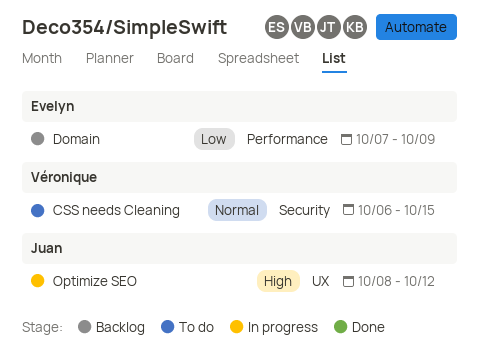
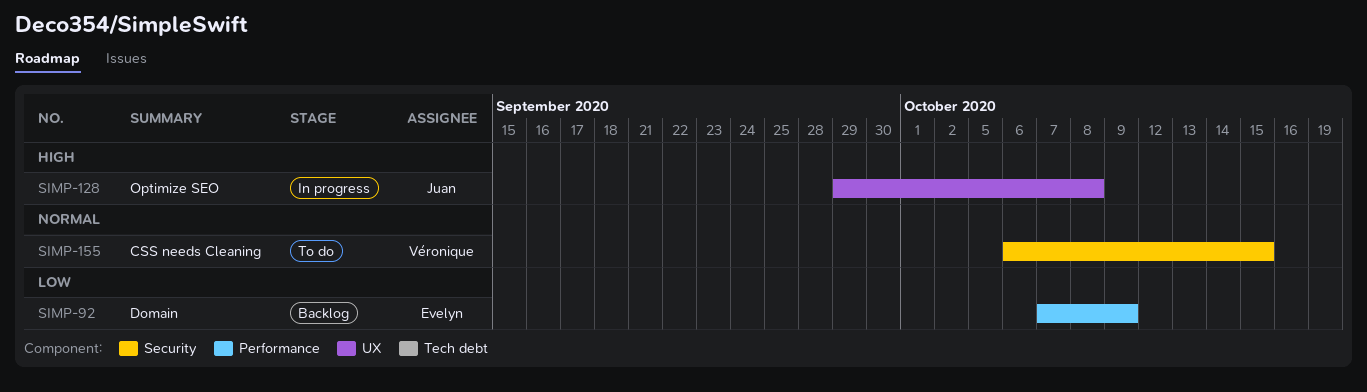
Optimize SEO, start: Oct 8 -> Sep 29
Optimize SEO, due: Oct 12 -> Oct 8

